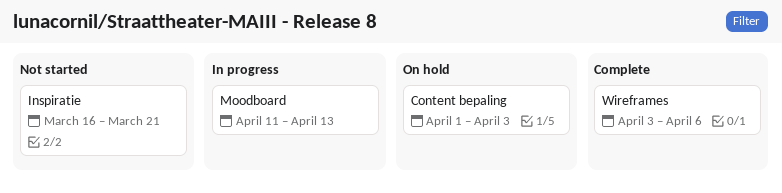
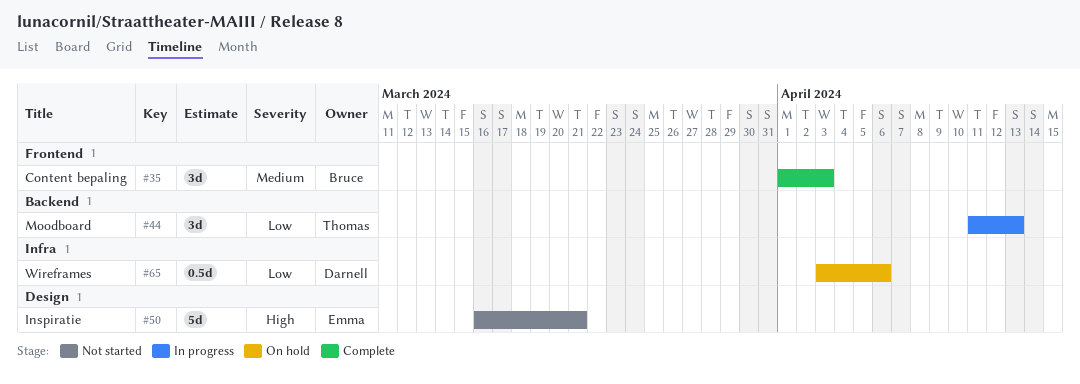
Content bepaling, status: On hold -> Complete
Wireframes, status: Complete -> On hold

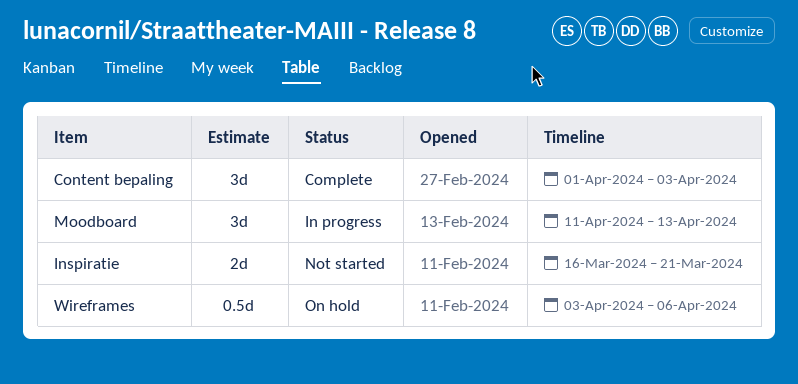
Inspiratie, estimate: 5d -> 2d

